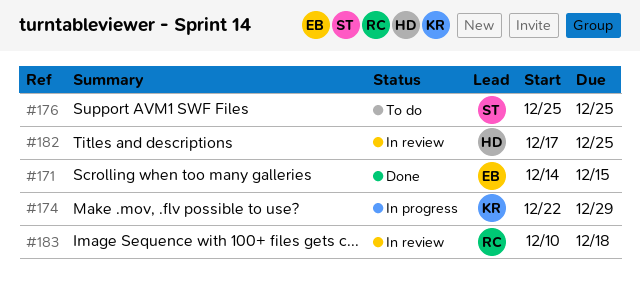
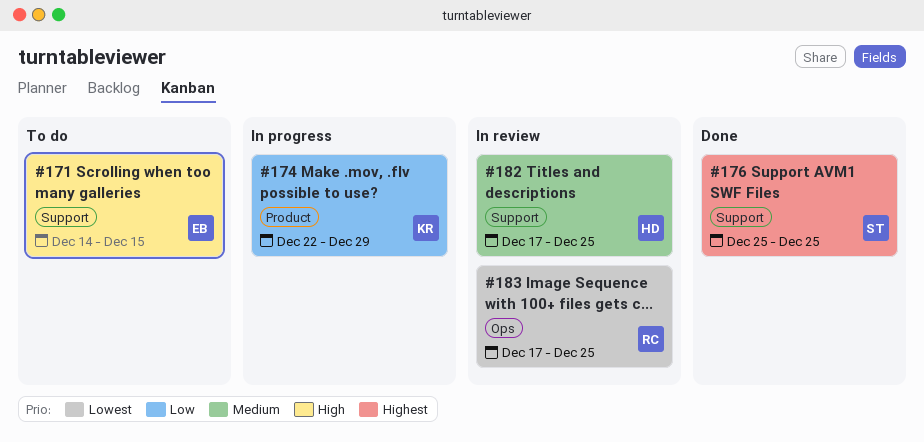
#171, status: Done -> To do
#176, status: To do -> Done
#183, start: Dec 10 -> Dec 17
#183, due: Dec 18 -> Dec 25

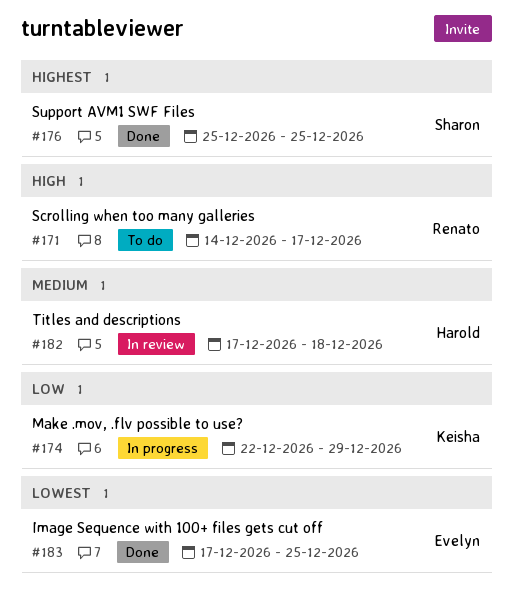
#171, owner: Evelyn -> Renato
#171, due: Dec 15 -> Dec 17
#182, due: Dec 25 -> Dec 18
#183, status: In review -> Done
#183, owner: Renato -> Evelyn

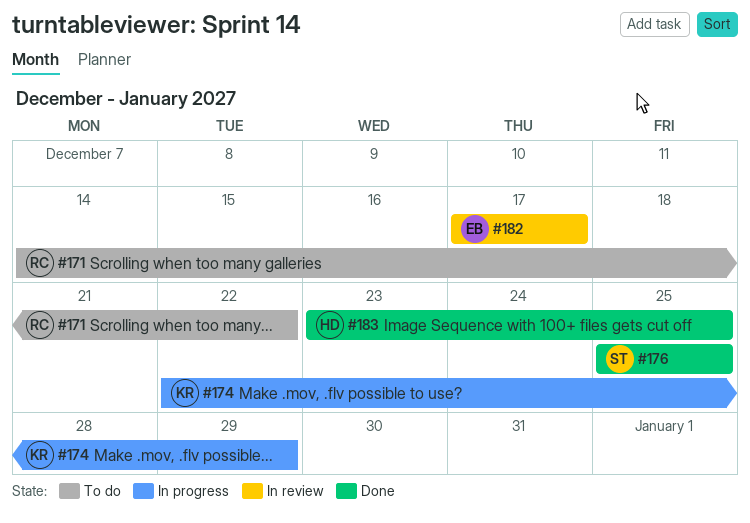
#171, due: Dec 17 -> Dec 22
#182, owner: Harold -> Evelyn
#182, due: Dec 18 -> Dec 17
#183, owner: Evelyn -> Harold
#183, start: Dec 17 -> Dec 23

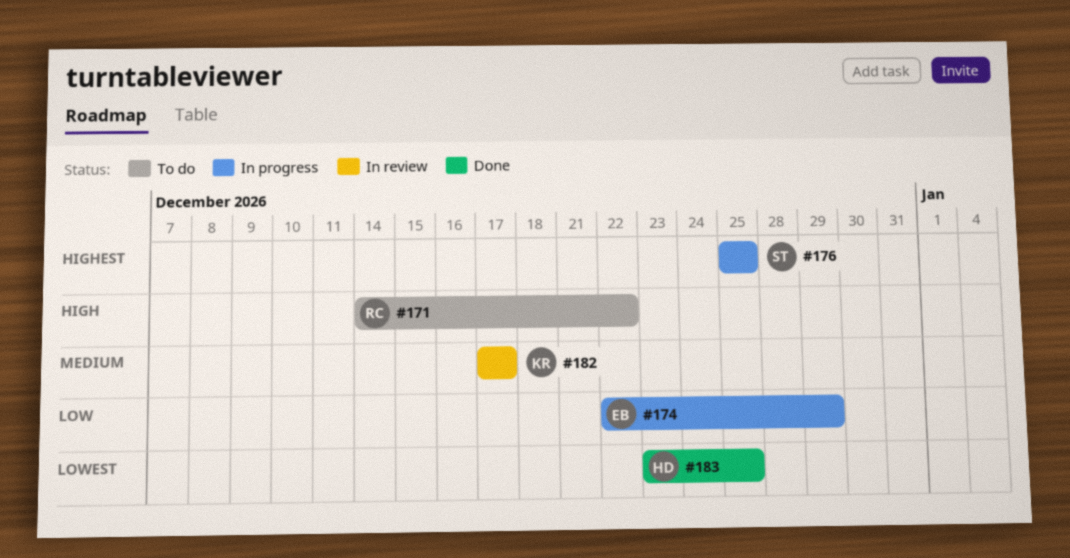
#174, owner: KR -> EB
#176, status: Done -> In progress
#182, owner: EB -> KR

